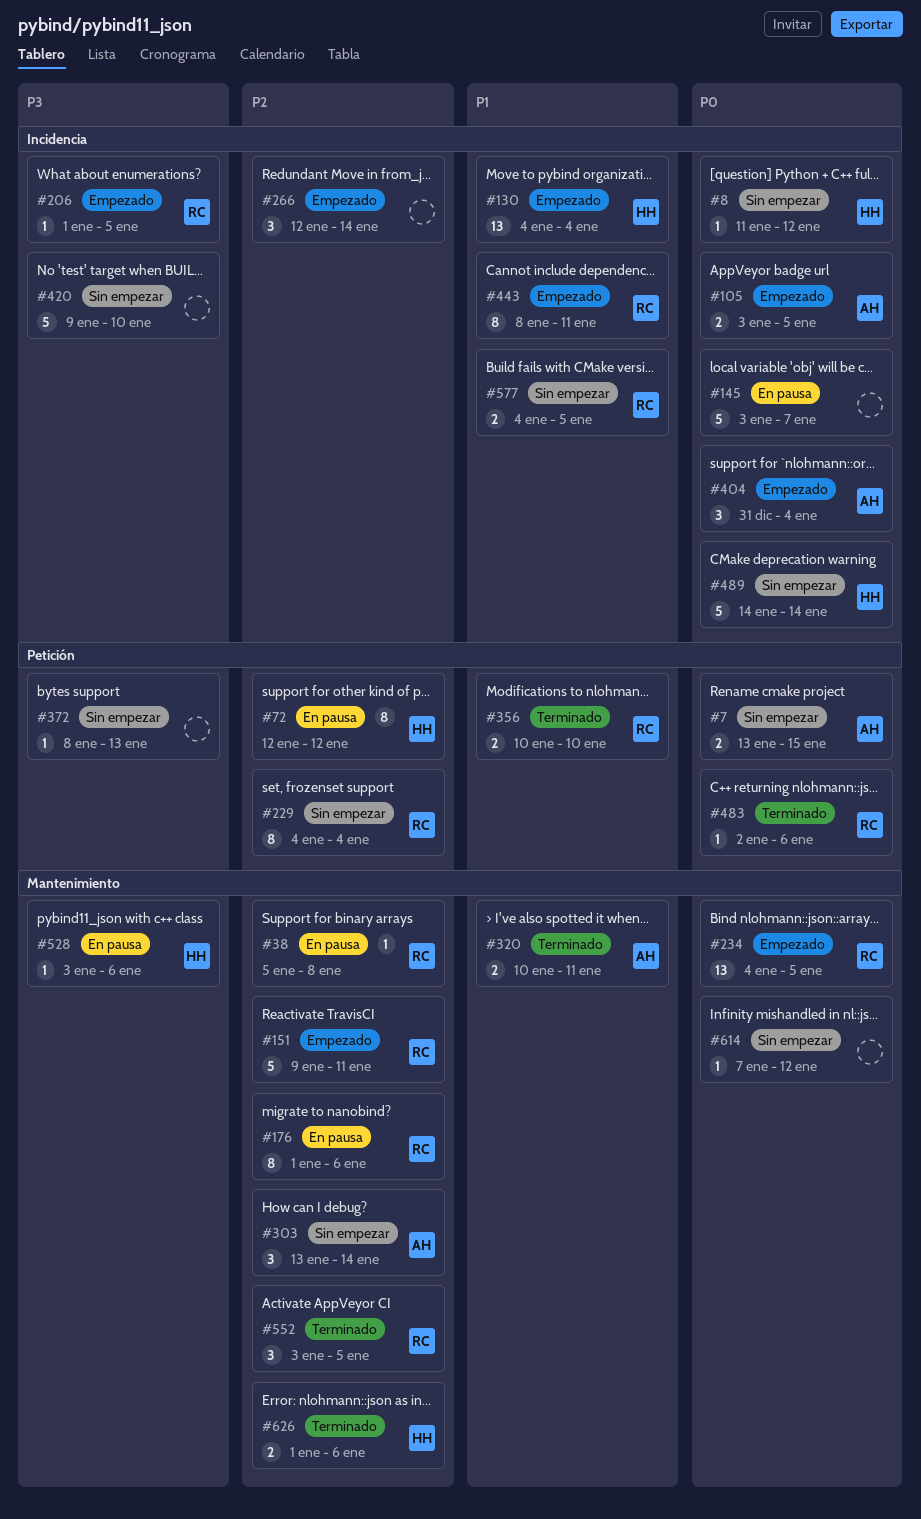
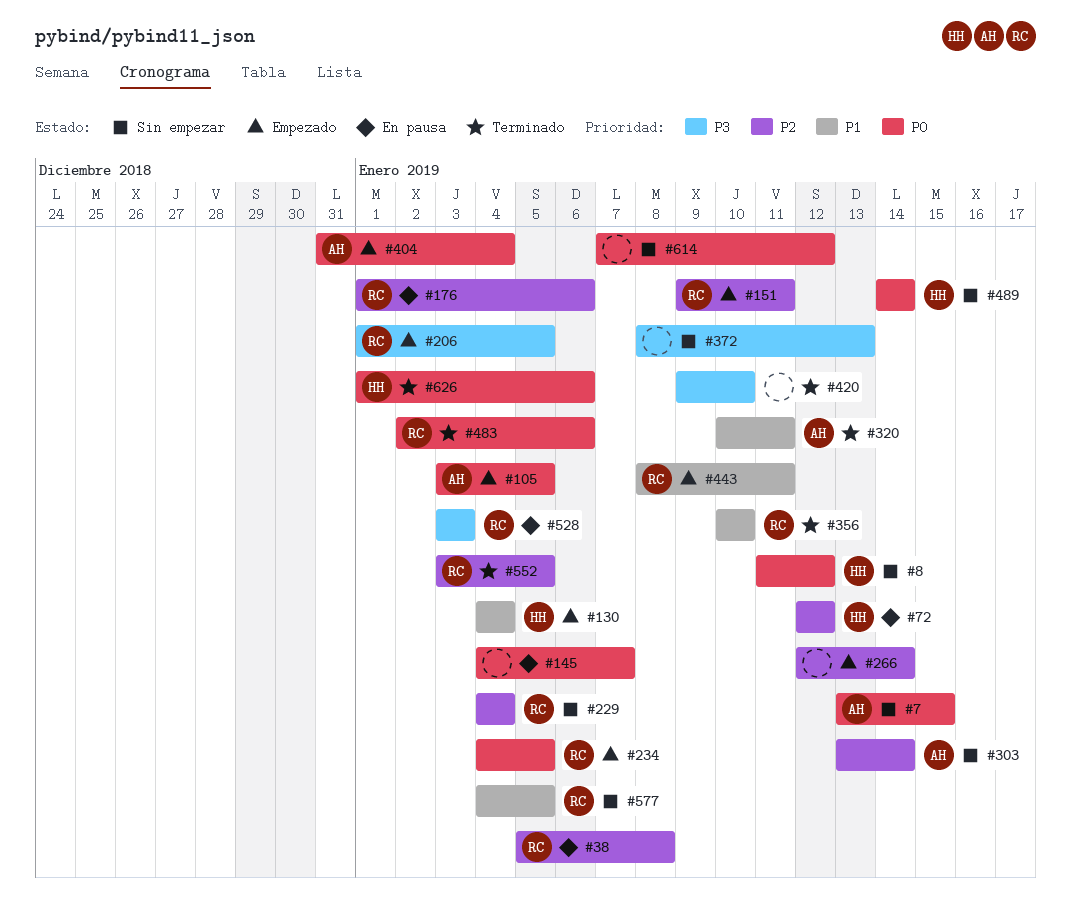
#145, start: Jan 3 -> Jan 4
#420, status: Sin empezar -> Terminado
#528, owner: HH -> RC
#528, due: Jan 6 -> Jan 3
#626, priority: P2 -> P0

